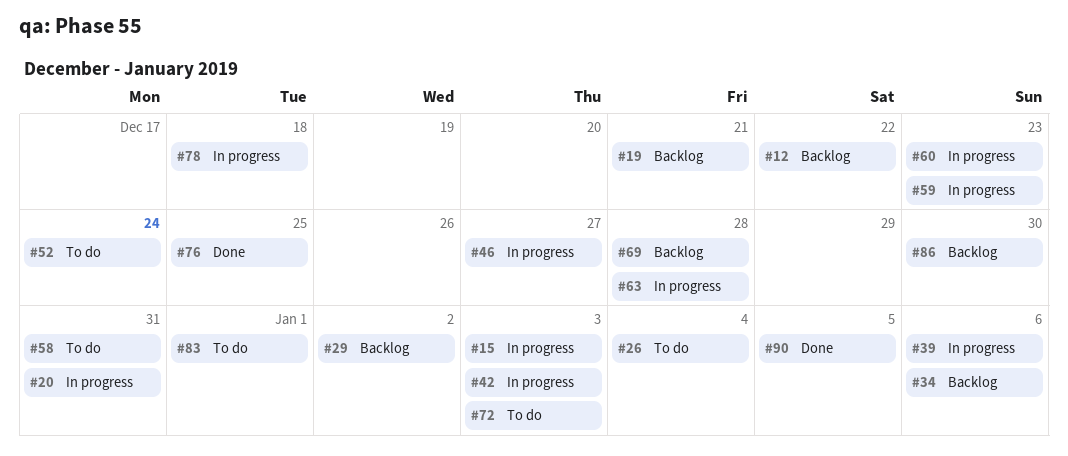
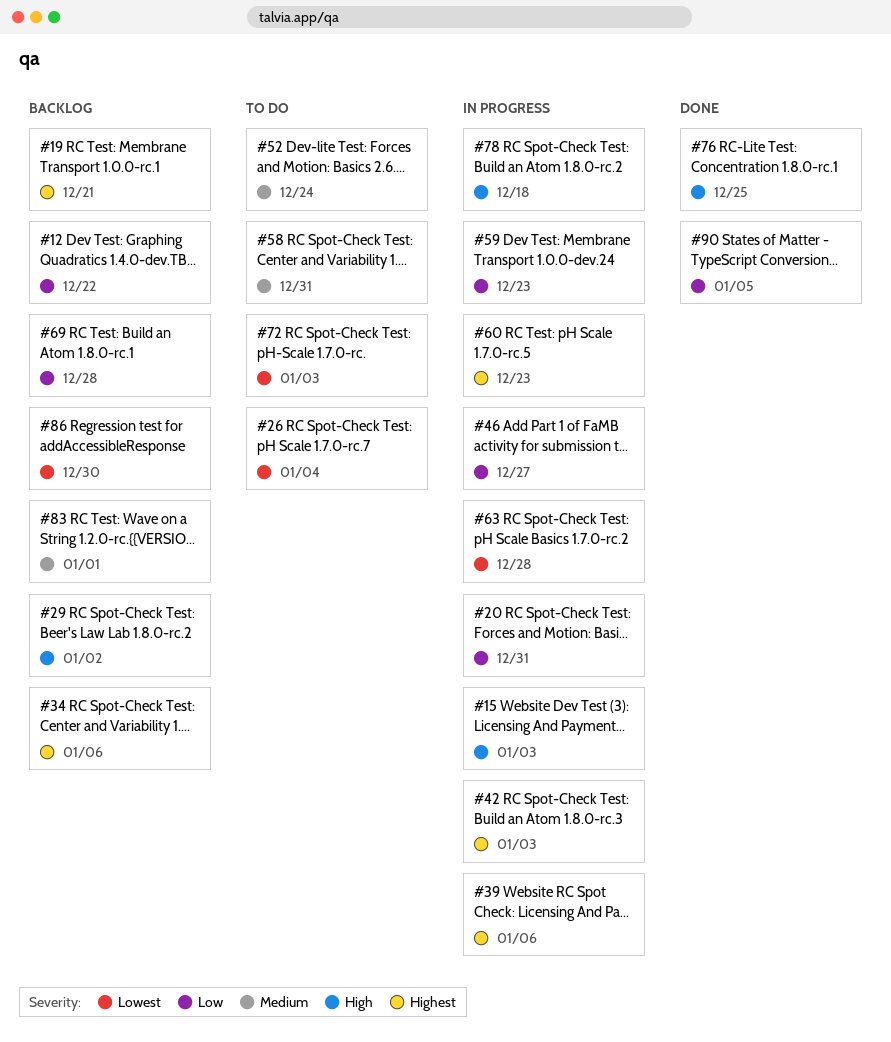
#83, status: To do -> Backlog

